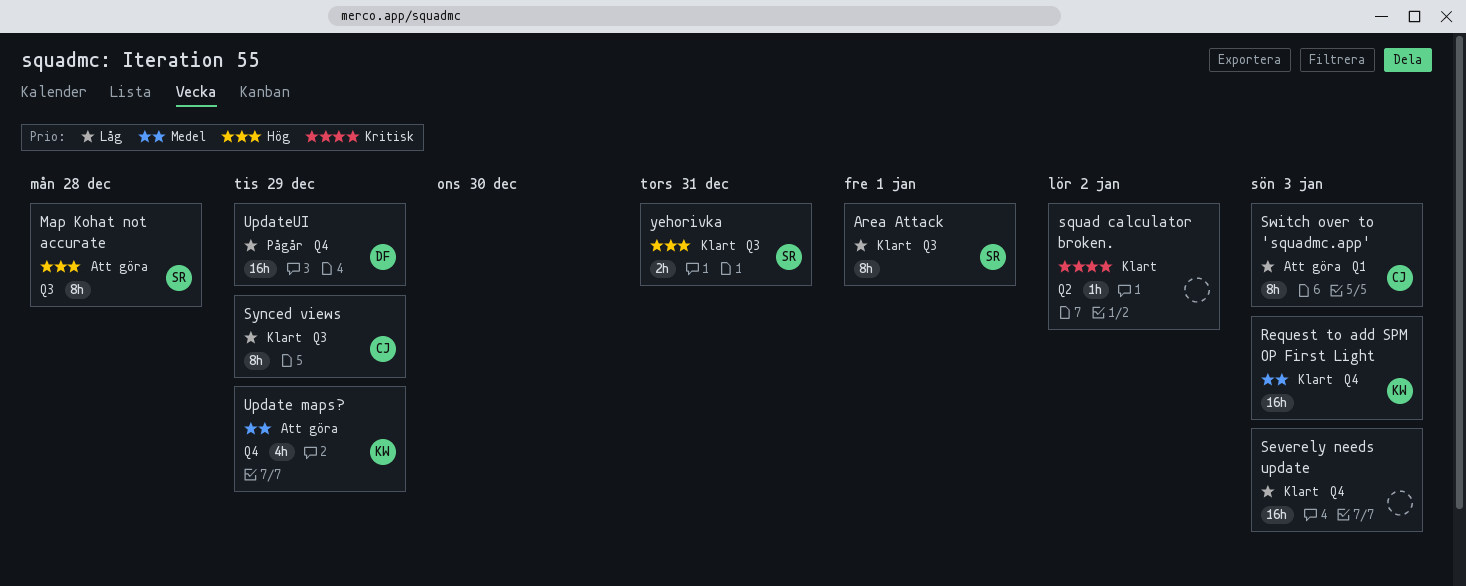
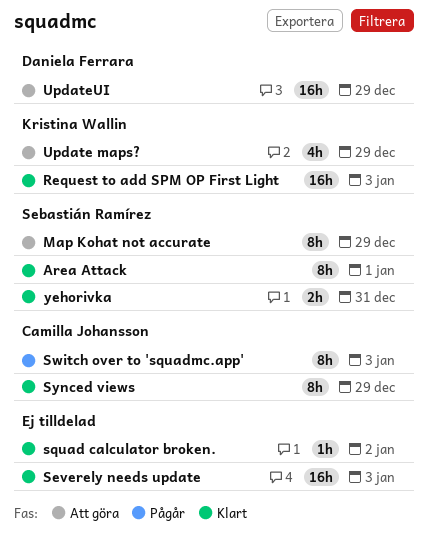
Map Kohat not accurate, due: Dec 28 -> Dec 29
Switch over to 'squadmc.app', status: Att göra -> Pågår
UpdateUI, status: Pågår -> Att göra

